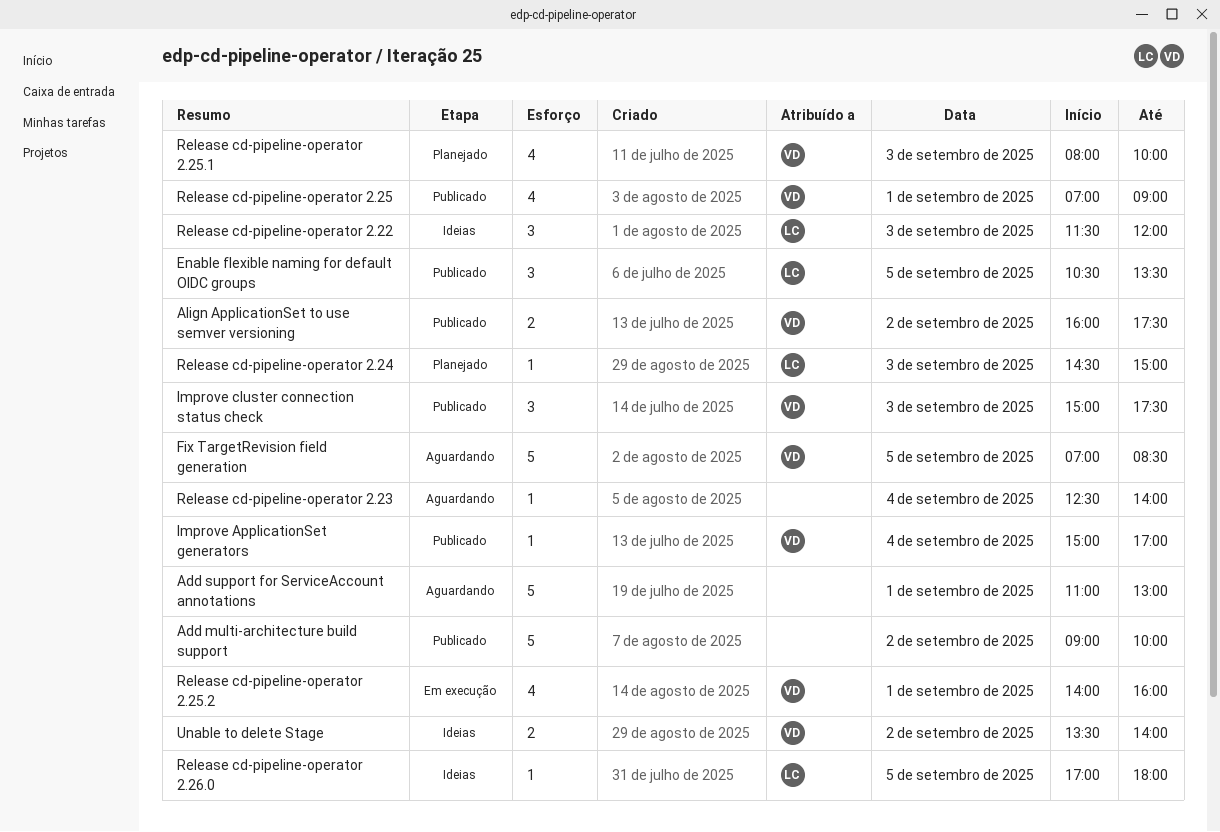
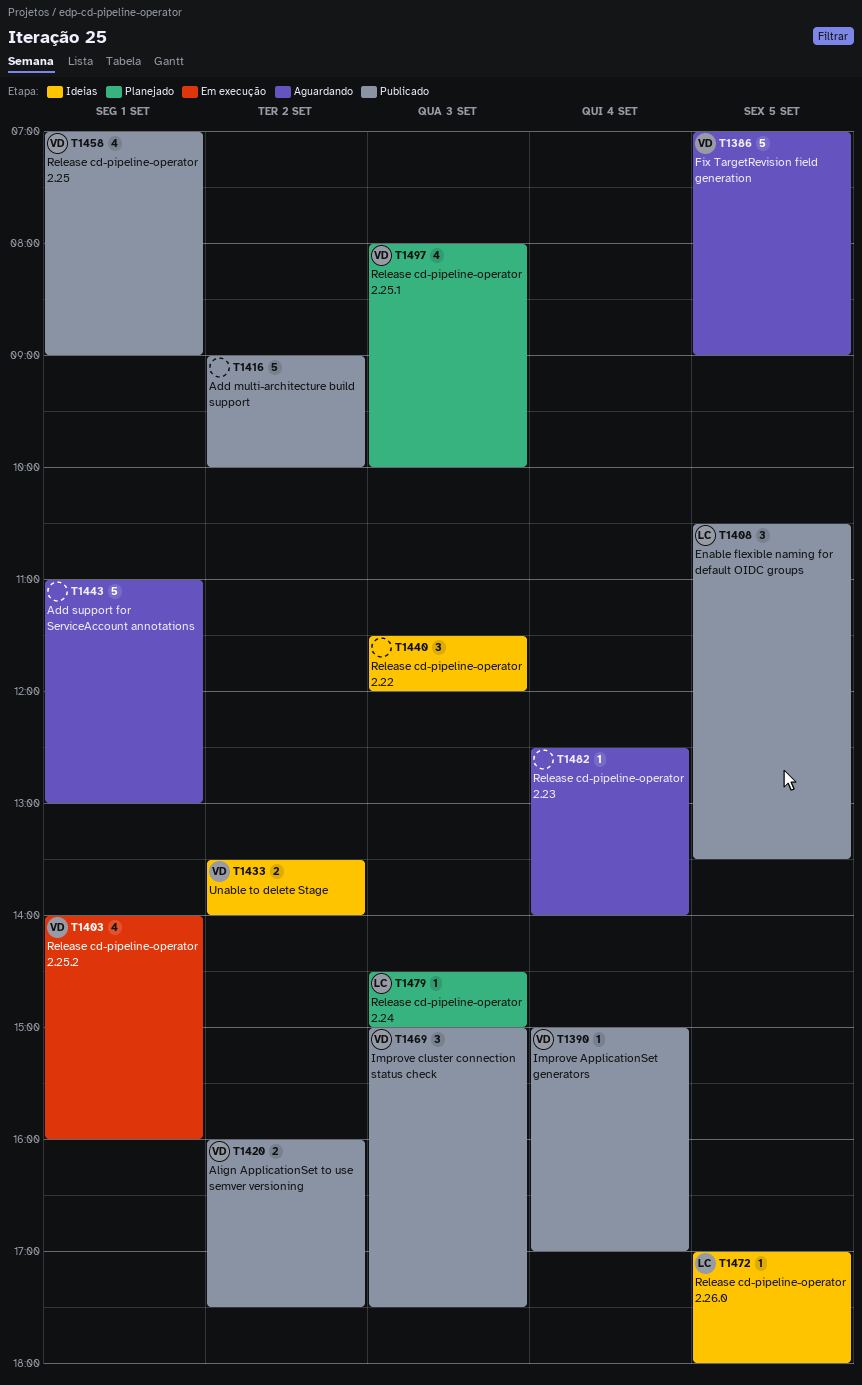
Fix TargetRevision field generation, ends: 08:30 -> 09:00
Release cd-pipeline-operator 2.22, owner: LC -> none

